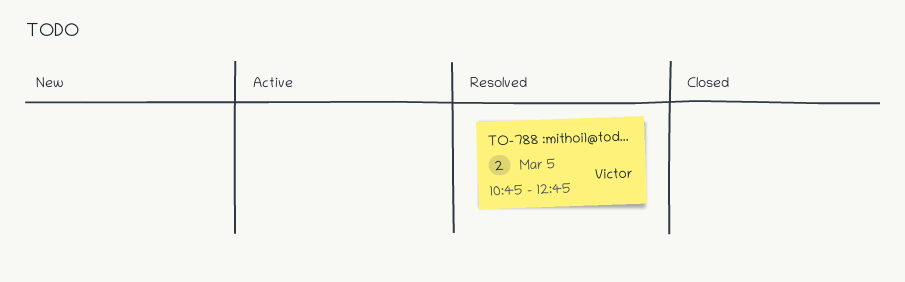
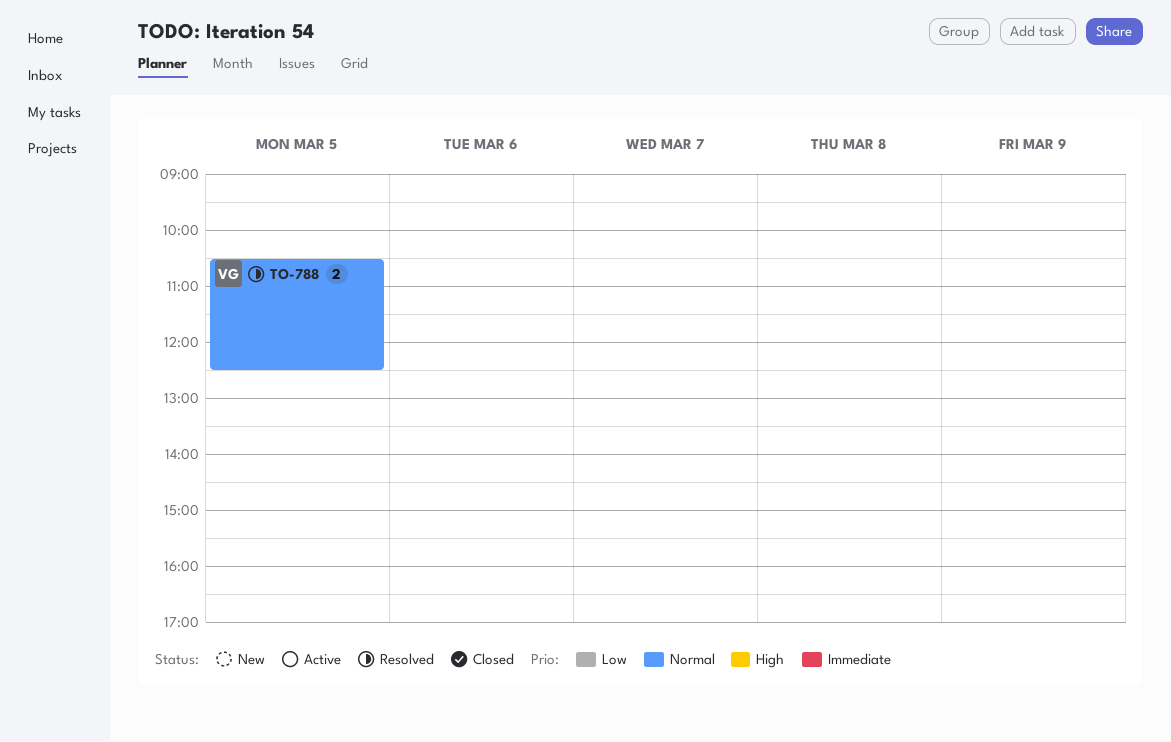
TO-788, begins: 10:45 -> 10:30
TO-788, ends: 12:45 -> 12:30

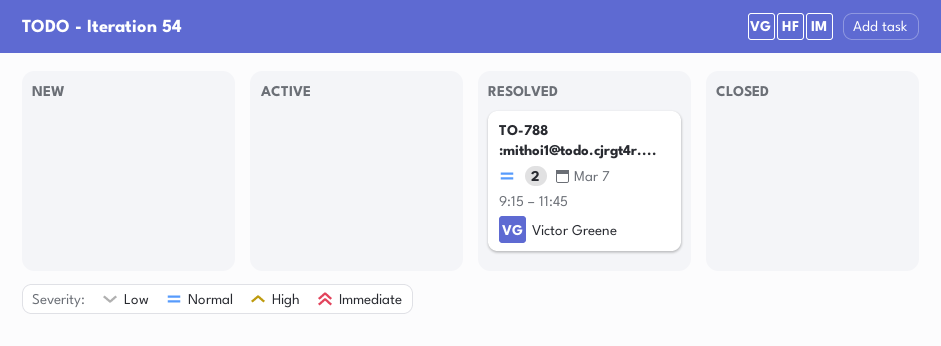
TO-788, day: Mar 5 -> Mar 7
TO-788, begins: 10:30 -> 09:15
TO-788, ends: 12:30 -> 11:45

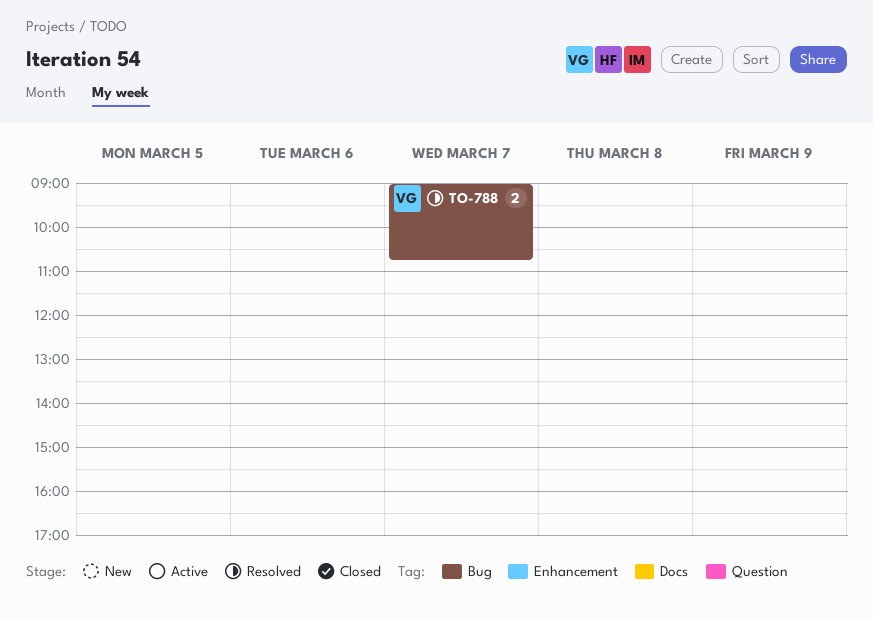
TO-788, begins: 09:15 -> 09:00
TO-788, ends: 11:45 -> 10:45

